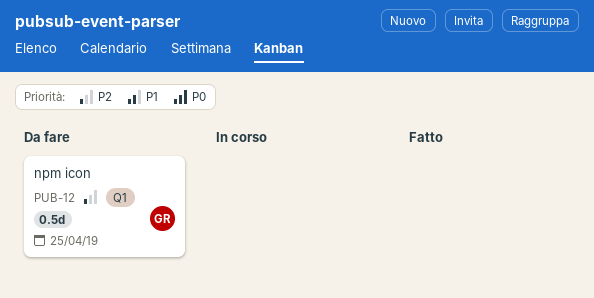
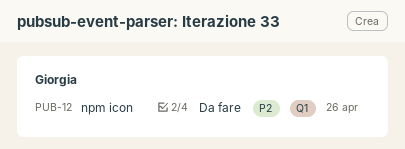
PUB-12, due: Apr 25 -> Apr 26

